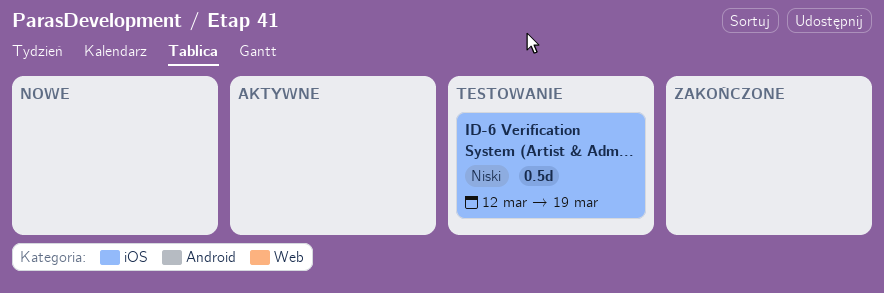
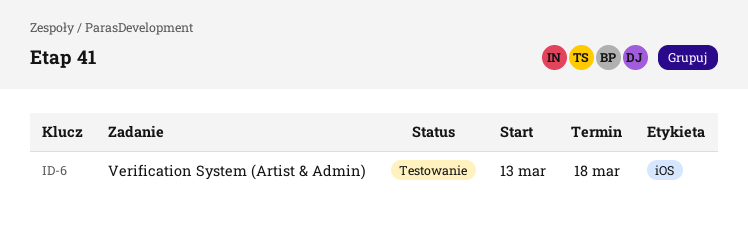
ID-6, start: Mar 12 -> Mar 13
ID-6, due: Mar 19 -> Mar 18

